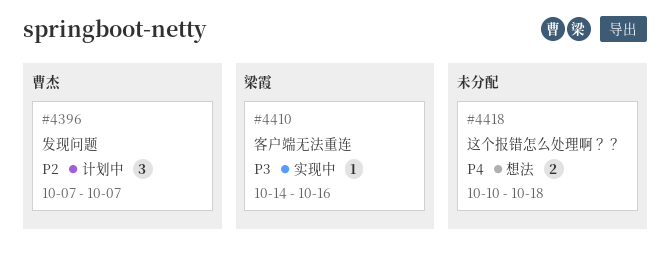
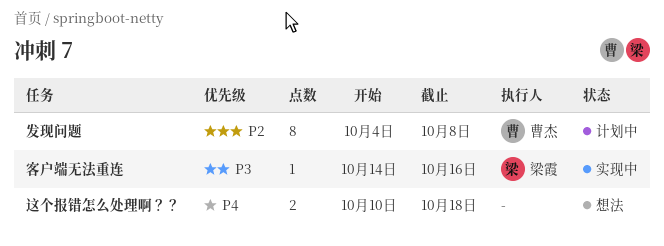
发现问题, estimate: 3 -> 8
发现问题, start: Oct 7 -> Oct 4
发现问题, due: Oct 7 -> Oct 8

